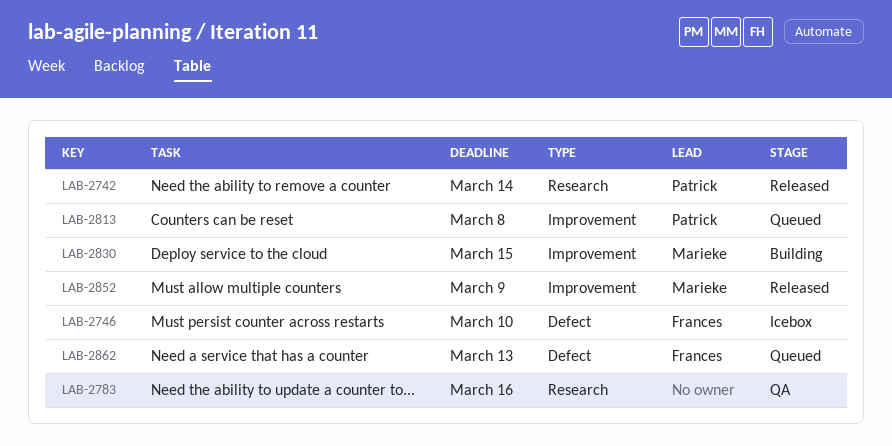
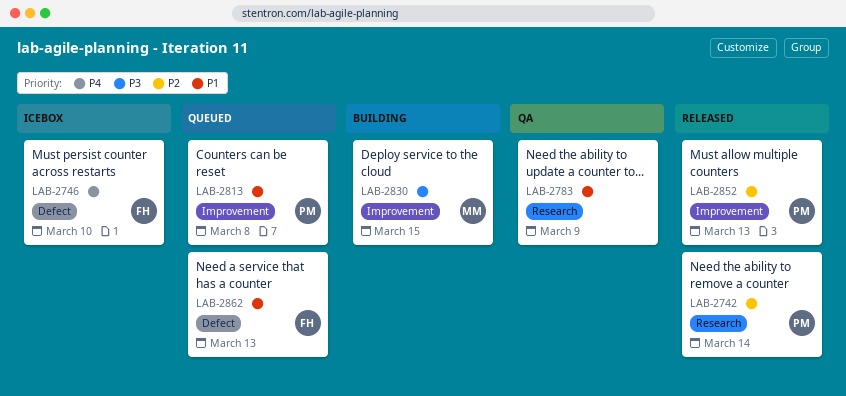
LAB-2783, due: Mar 16 -> Mar 9
LAB-2852, owner: Marieke -> Patrick
LAB-2852, due: Mar 9 -> Mar 13

